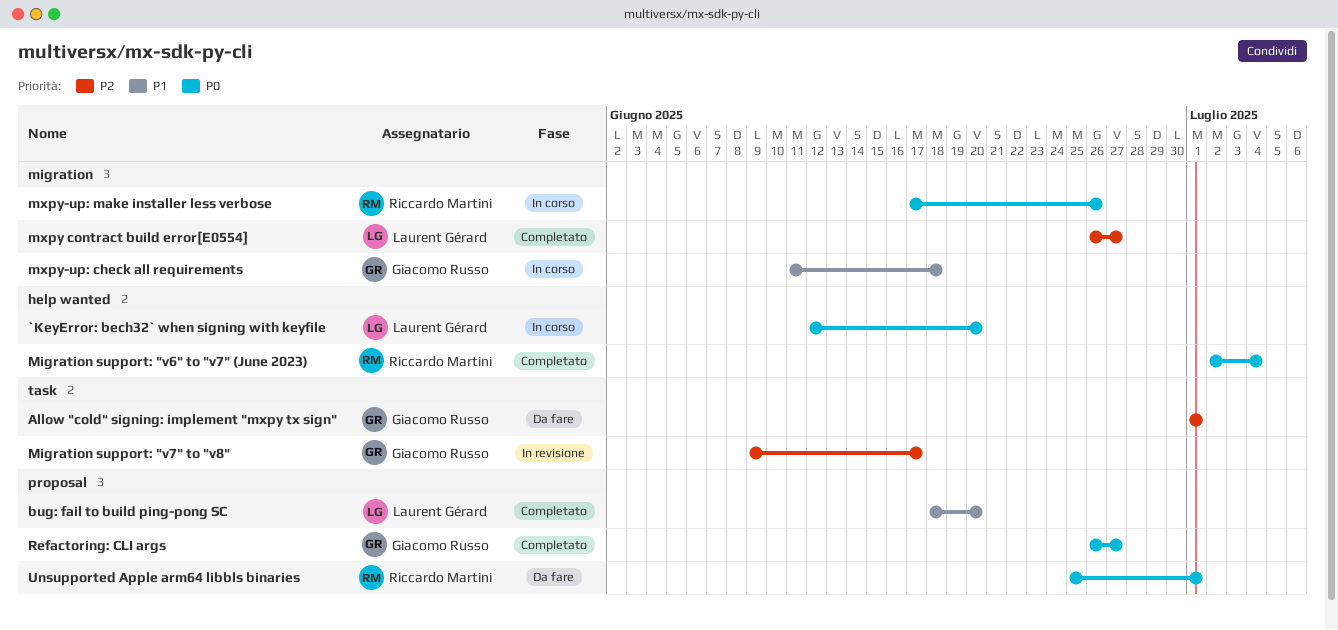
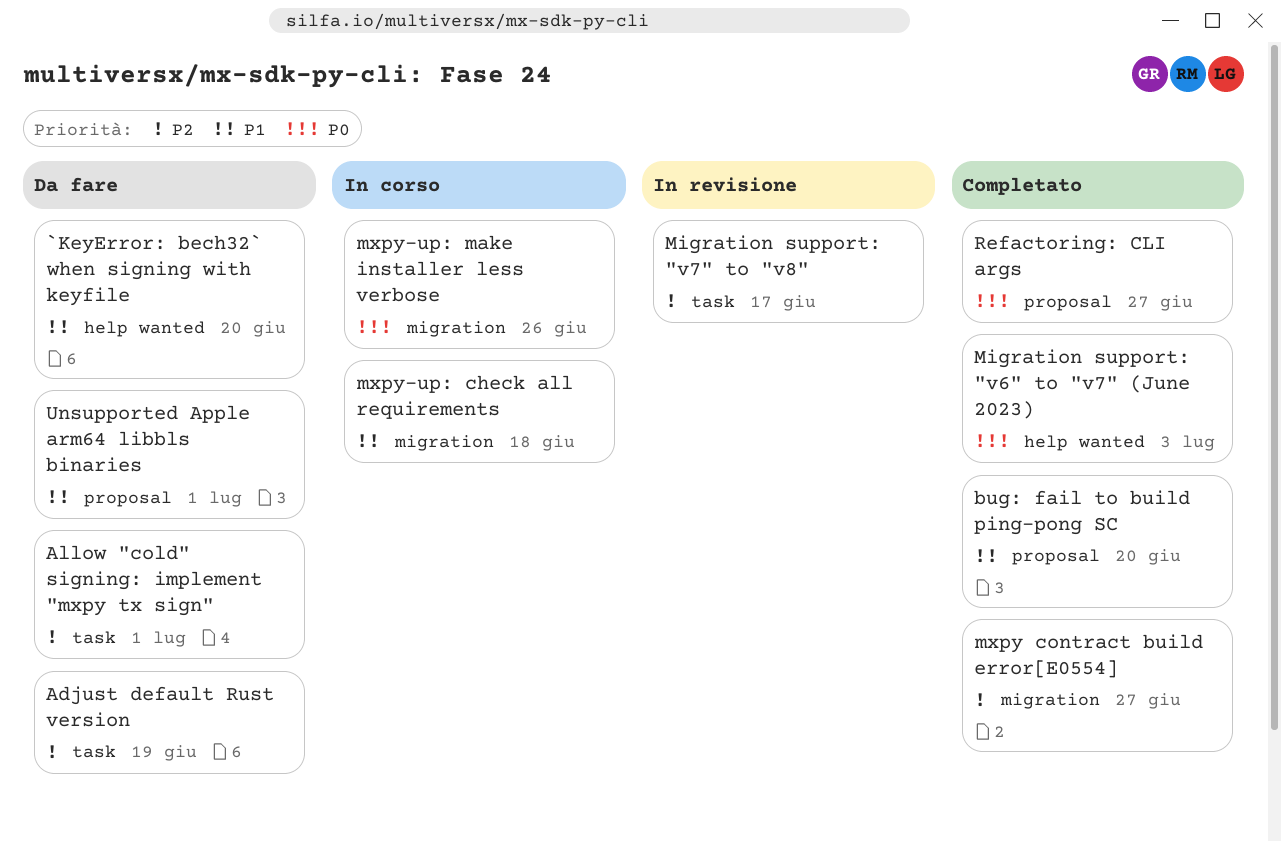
`KeyError: bech32` when signing with keyfile, status: In corso -> Da fare
`KeyError: bech32` when signing with keyfile, priority: P0 -> P1
Adjust default Rust version: none -> present
Migration support: "v6" to "v7" (June 2023), due: Jul 4 -> Jul 3
Unsupported Apple arm64 libbls binaries, priority: P0 -> P1

